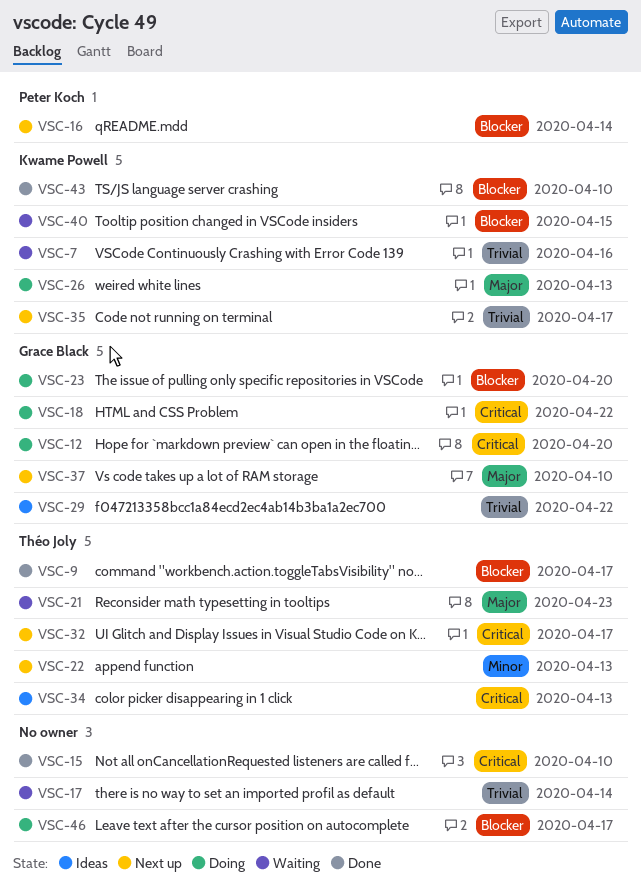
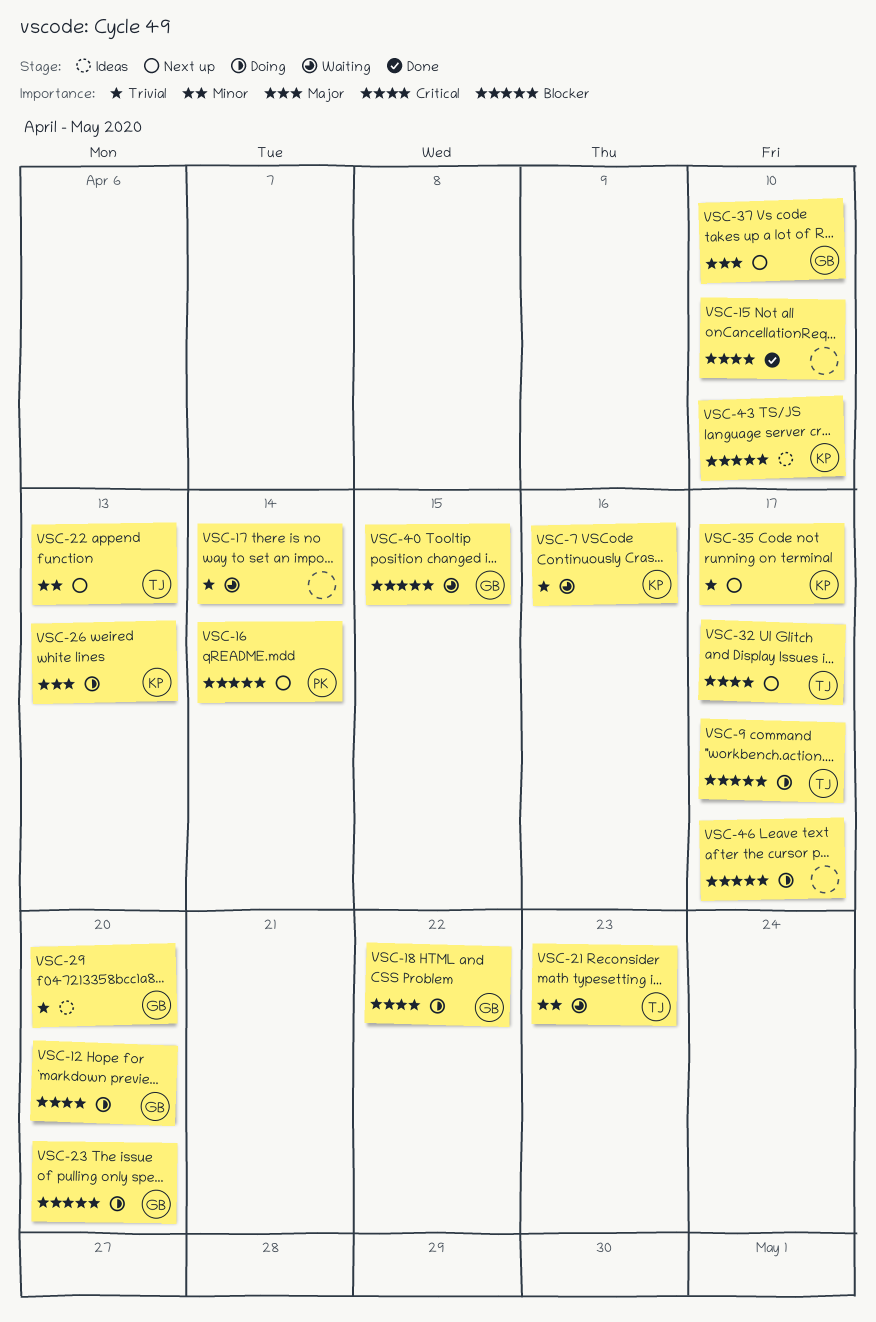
VSC-9, status: Done -> Doing
VSC-21, priority: Major -> Minor
VSC-29, due: Apr 22 -> Apr 20
VSC-34: present -> none
VSC-40, owner: Kwame Powell -> Grace Black
VSC-43, status: Done -> Ideas

